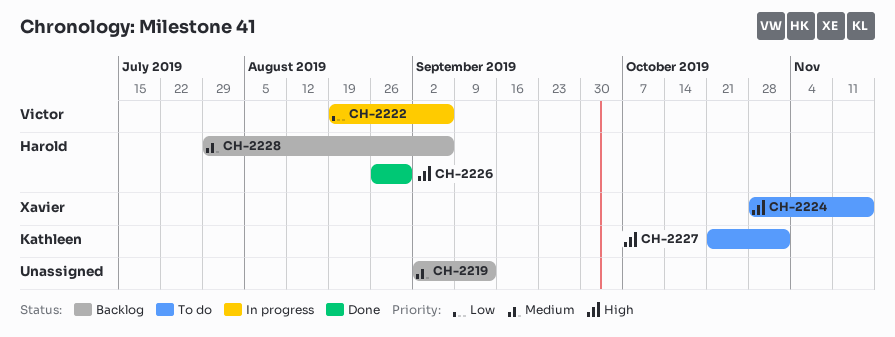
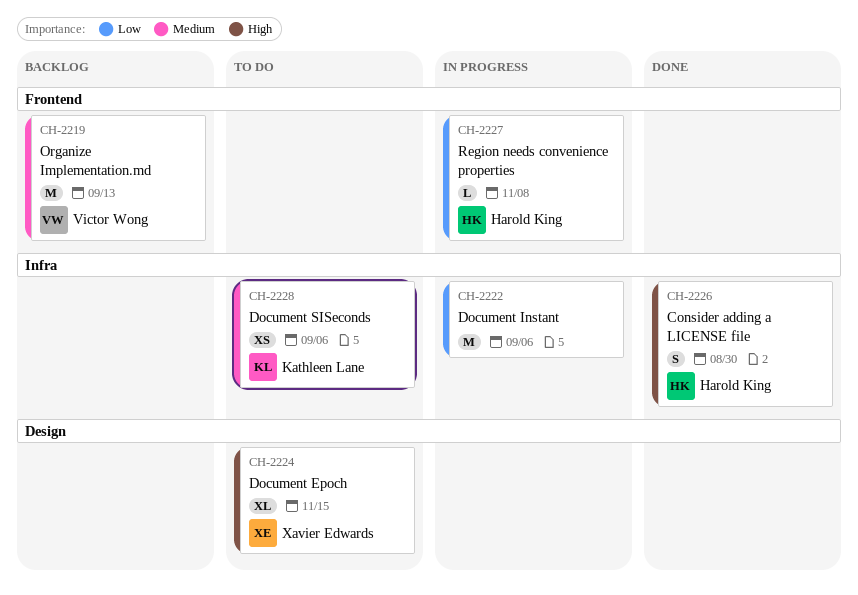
CH-2219, owner: none -> Victor Wong
CH-2222, owner: Victor Wong -> none
CH-2227, status: To do -> In progress
CH-2227, owner: Kathleen Lane -> Harold King
CH-2227, priority: High -> Low
CH-2227, due: Nov 1 -> Nov 8
CH-2228, status: Backlog -> To do
CH-2228, owner: Harold King -> Kathleen Lane

